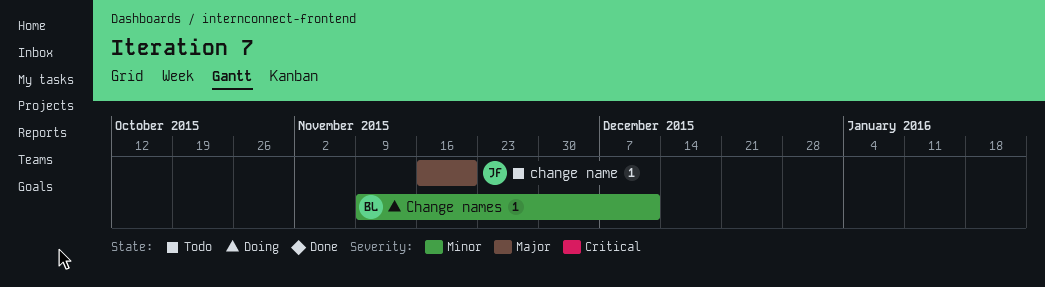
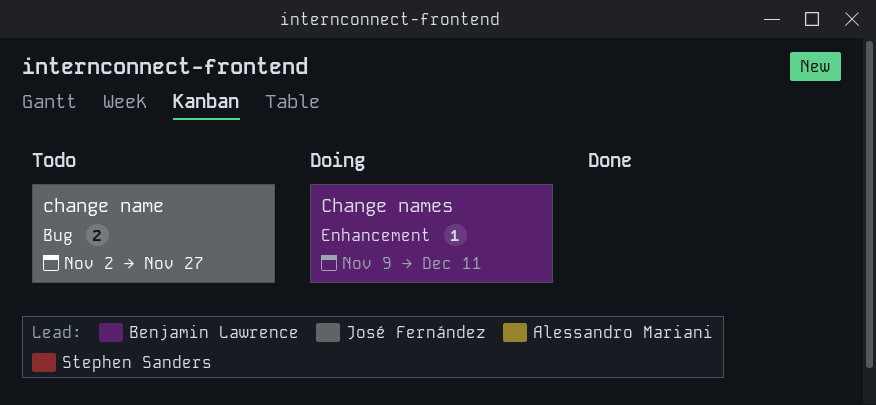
change name, estimate: 1 -> 2
change name, start: Nov 16 -> Nov 2
change name, due: Nov 20 -> Nov 27

